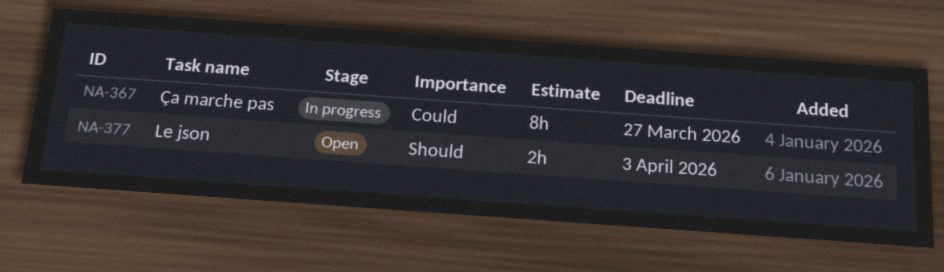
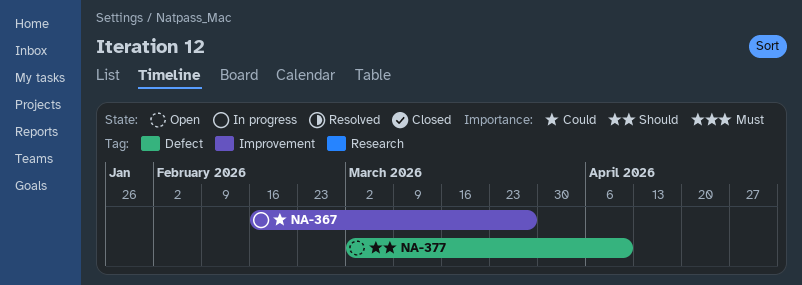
NA-377, due: Apr 3 -> Apr 10

